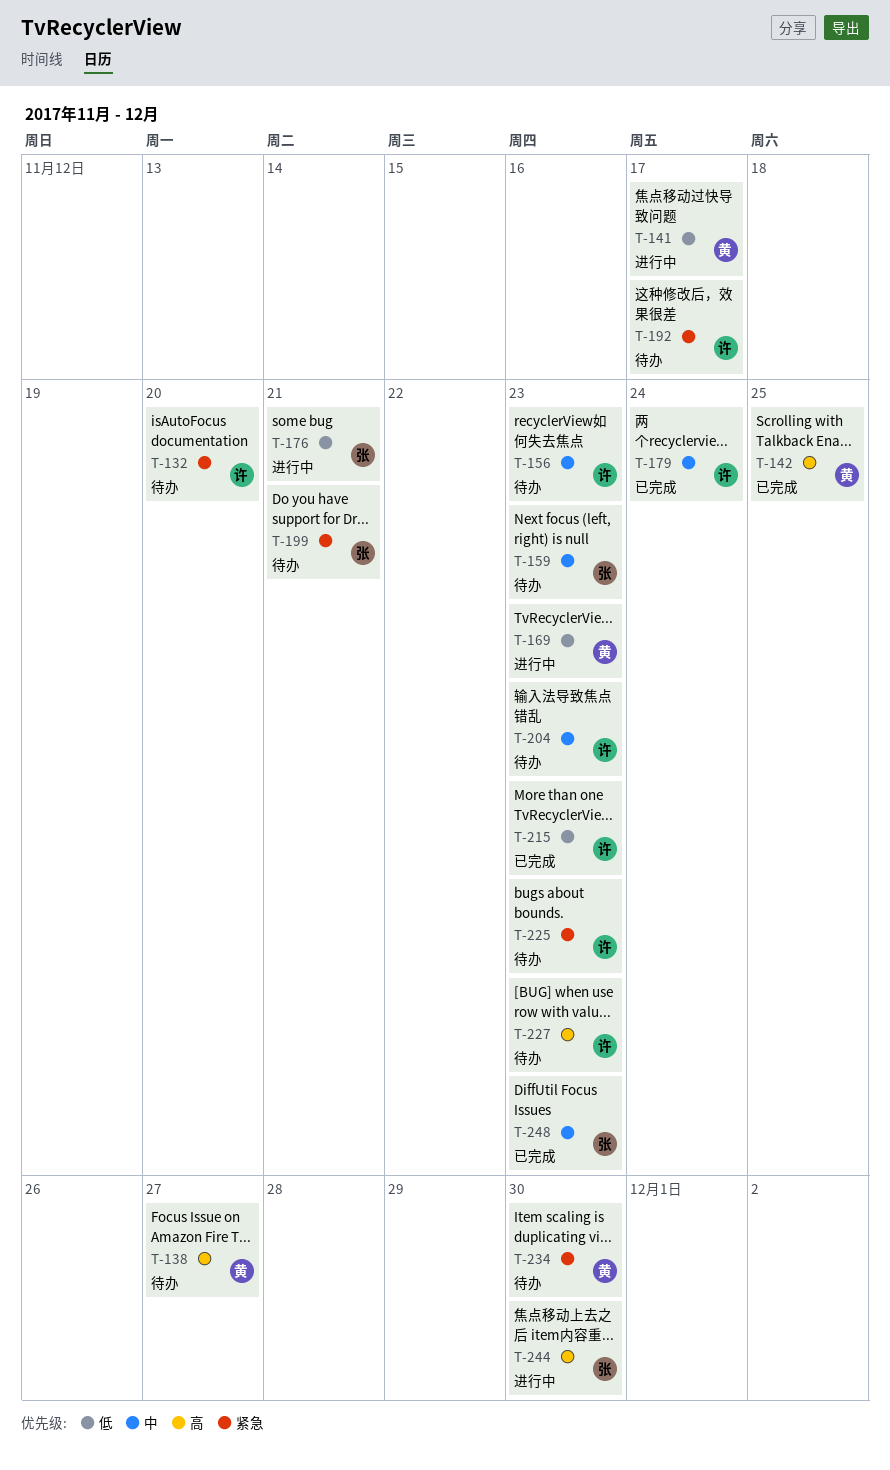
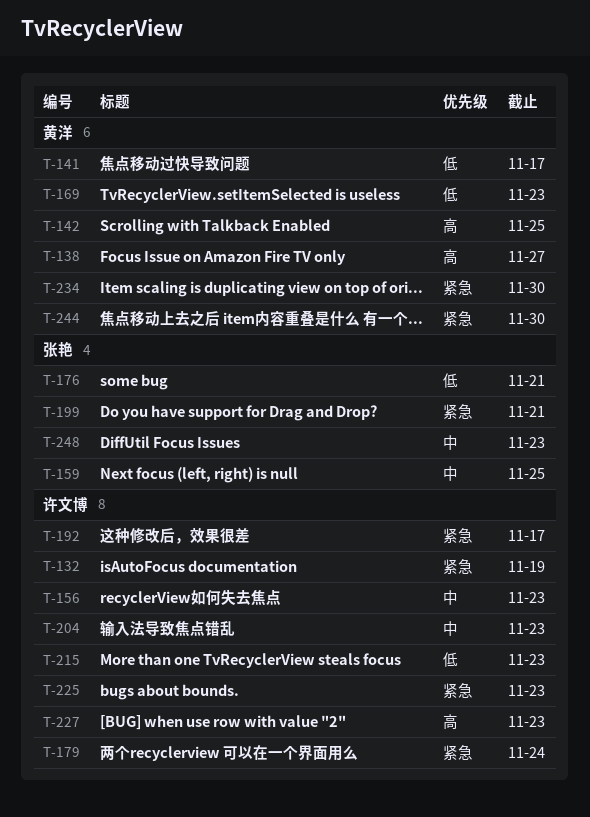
T-132, due: Nov 20 -> Nov 19
T-159, due: Nov 23 -> Nov 25
T-179, priority: 中 -> 紧急
T-244, owner: 张艳 -> 黄洋
T-244, priority: 高 -> 紧急

